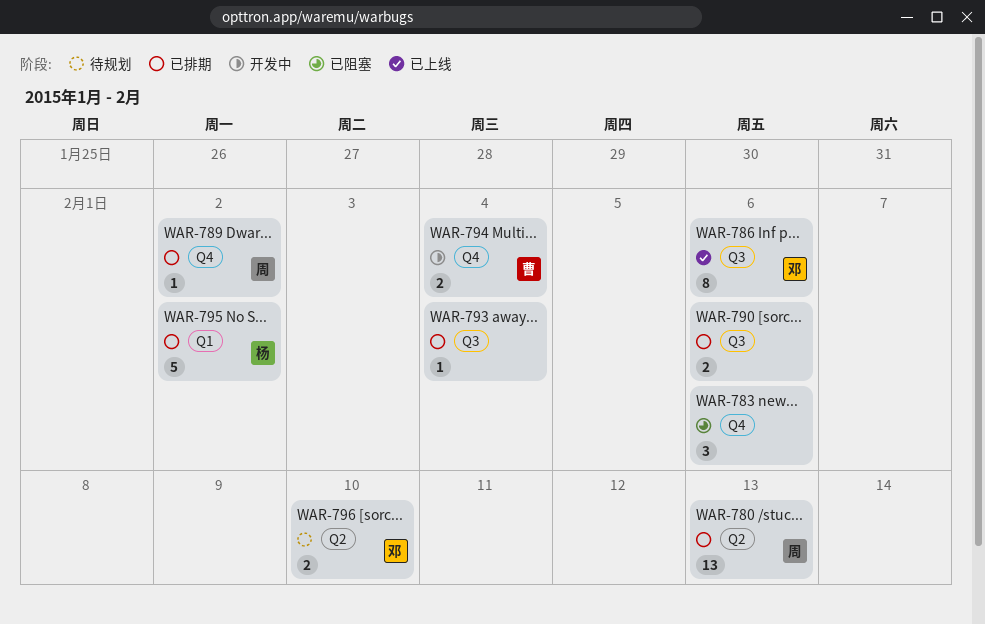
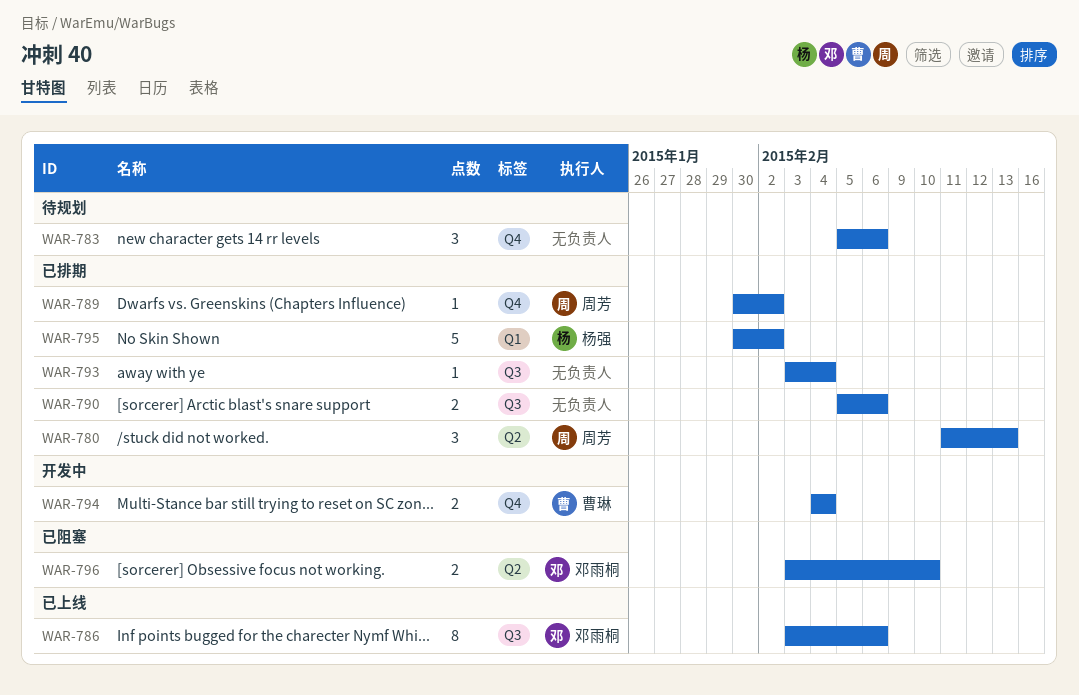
WAR-780, estimate: 13 -> 3
WAR-783, status: 已阻塞 -> 待规划
WAR-796, status: 待规划 -> 已阻塞

